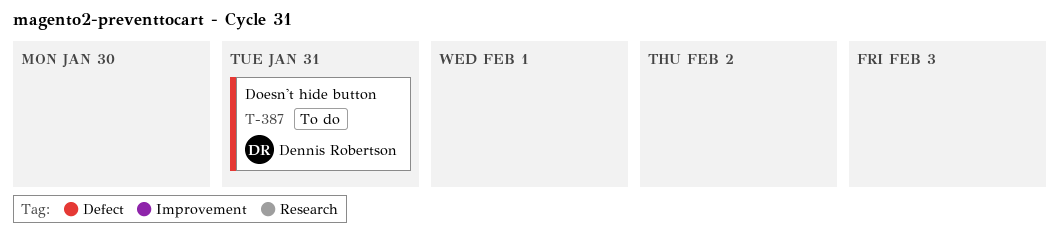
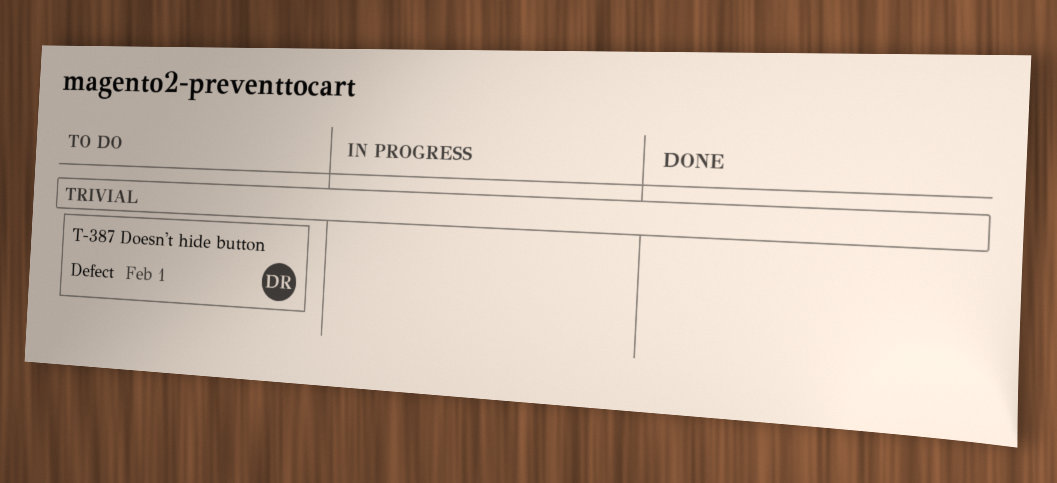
T-387, due: Jan 31 -> Feb 1

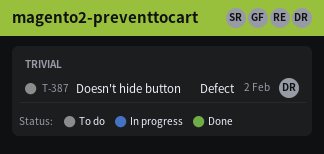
T-387, due: Feb 1 -> Feb 2

